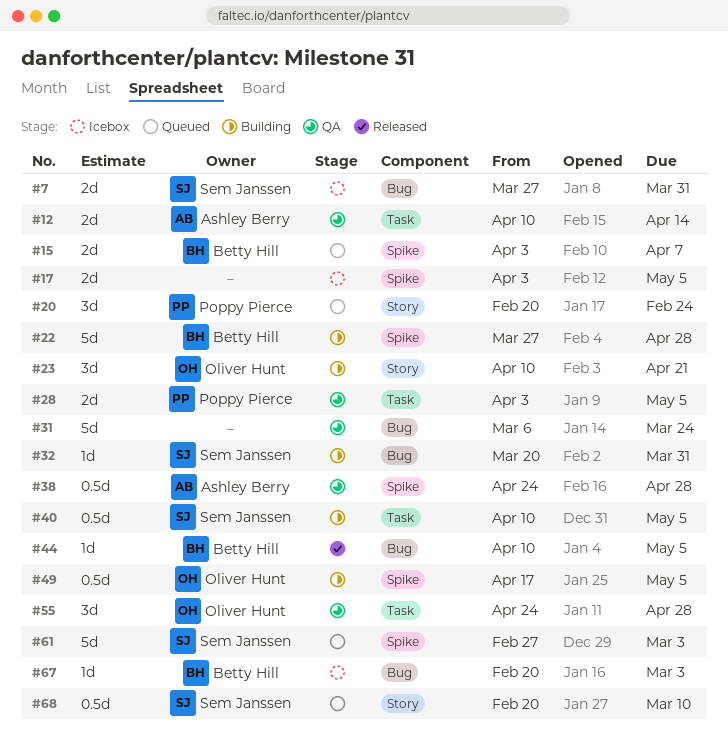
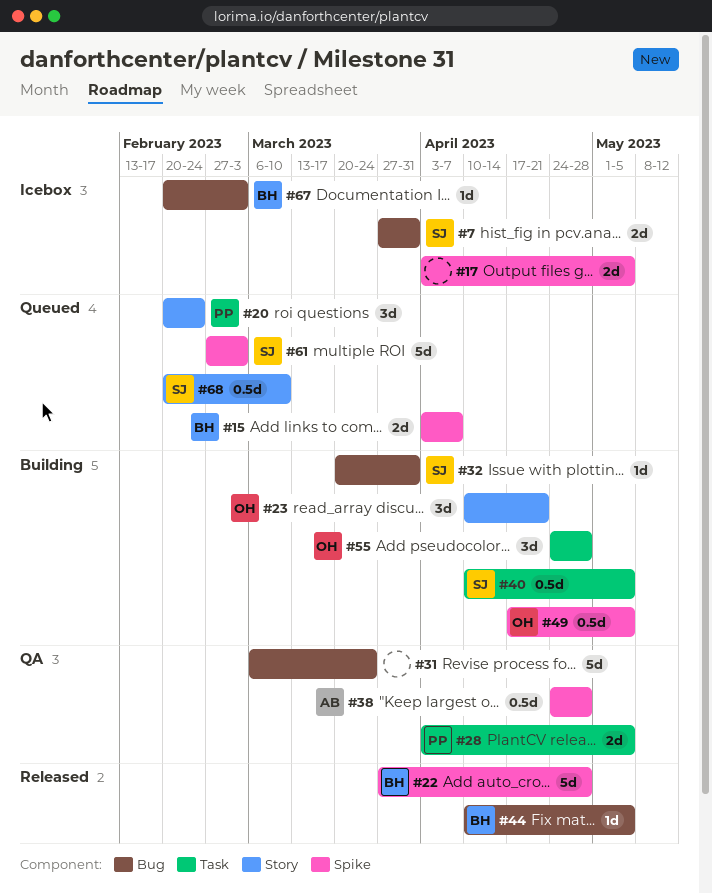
#12: present -> none
#22, status: Building -> Released
#55, status: QA -> Building

